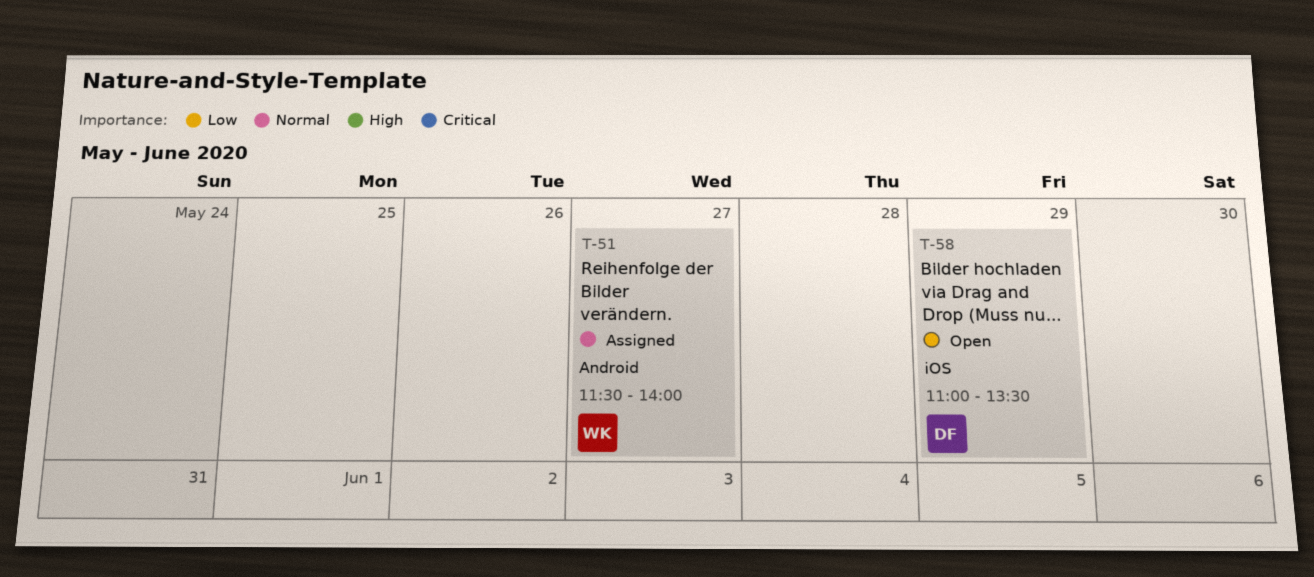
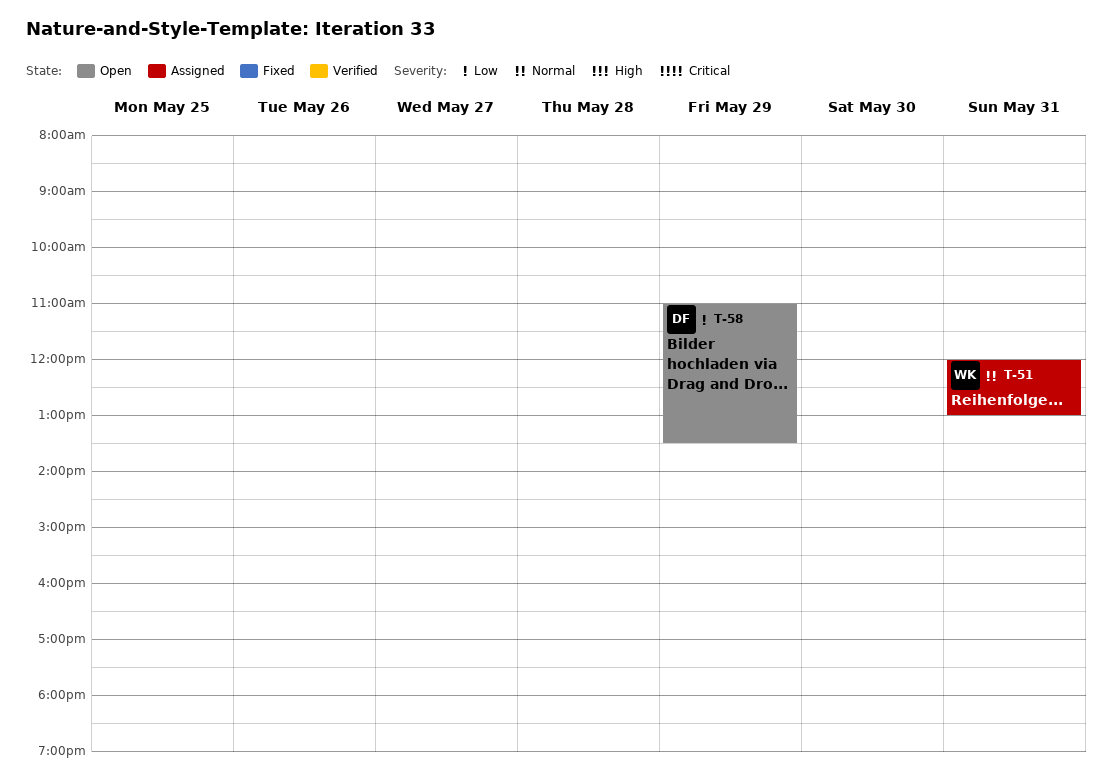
T-51, day: May 27 -> May 31
T-51, begins: 11:30 -> 12:00
T-51, ends: 14:00 -> 13:00

